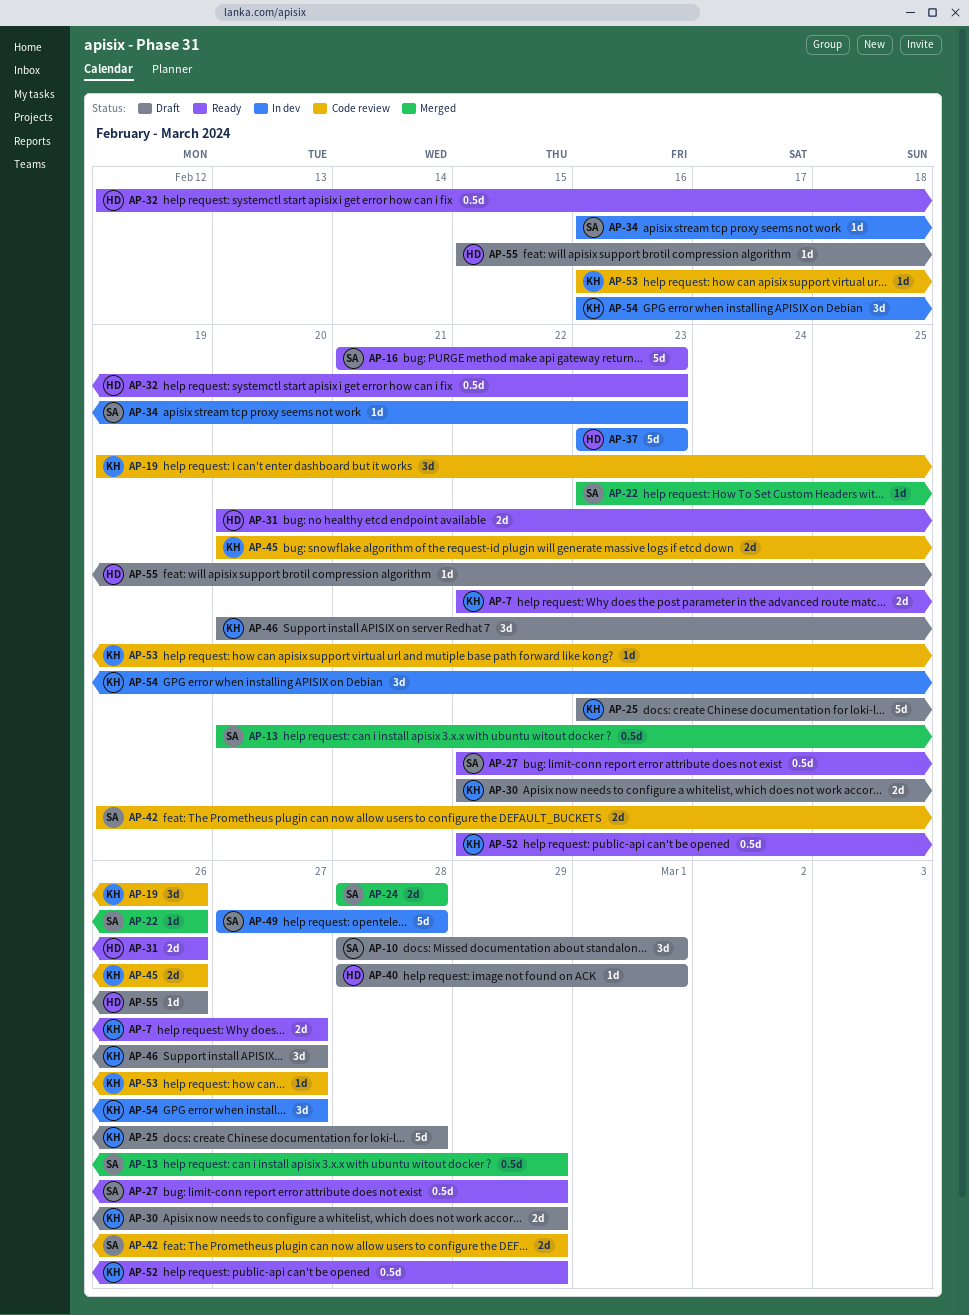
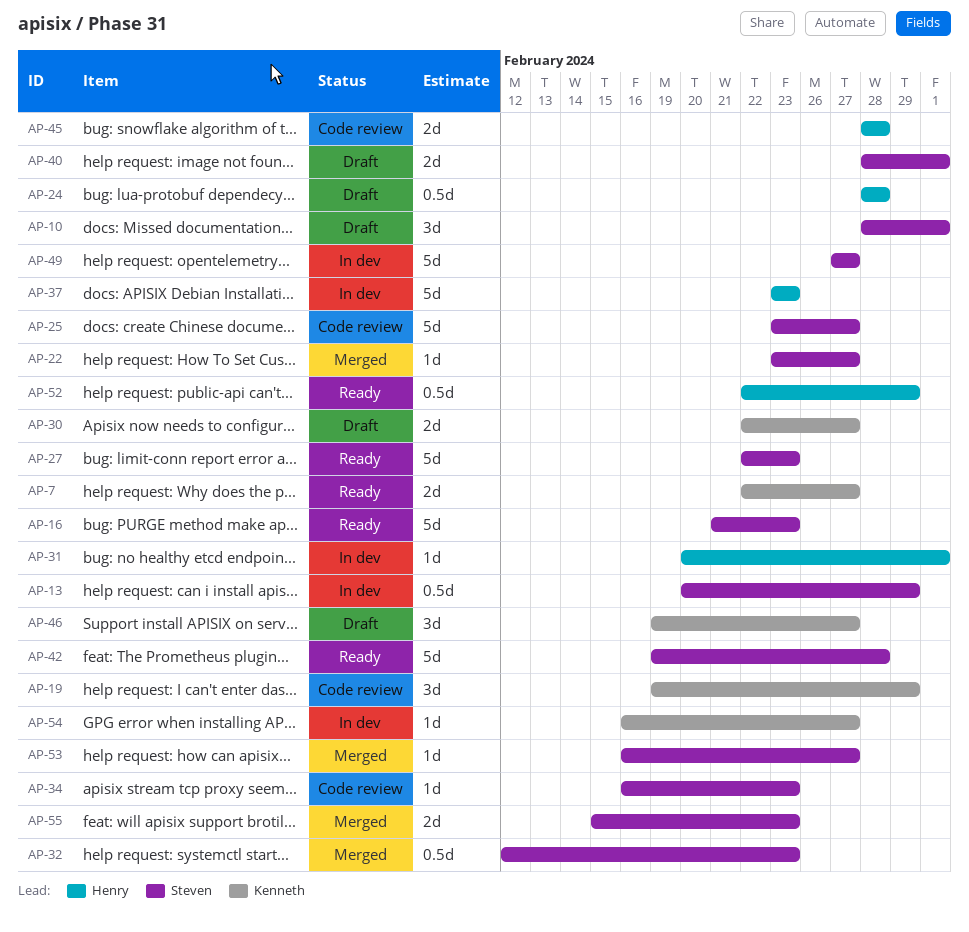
AP-13, status: Merged -> In dev
AP-19, due: Feb 26 -> Feb 29
AP-22, due: Feb 26 -> Feb 27
AP-24, status: Merged -> Draft
AP-24, owner: Steven -> Henry
AP-24, estimate: 2d -> 0.5d
AP-25, status: Draft -> Code review
AP-25, owner: Kenneth -> Steven
AP-25, due: Feb 28 -> Feb 27
AP-27, estimate: 0.5d -> 5d
AP-27, due: Feb 29 -> Feb 23
AP-30, due: Feb 29 -> Feb 27
AP-31, status: Ready -> In dev
AP-31, estimate: 2d -> 1d
AP-31, due: Feb 26 -> Mar 1
AP-32, status: Ready -> Merged
AP-32, owner: Henry -> Steven
AP-34, status: In dev -> Code review
AP-40, owner: Henry -> Steven
AP-40, estimate: 1d -> 2d
AP-42, status: Code review -> Ready
AP-42, estimate: 2d -> 5d
AP-42, due: Feb 29 -> Feb 28
AP-45, owner: Kenneth -> Henry
AP-45, start: Feb 20 -> Feb 28
AP-45, due: Feb 26 -> Feb 28
AP-46, start: Feb 20 -> Feb 19
AP-49, due: Feb 28 -> Feb 27
AP-52, owner: Kenneth -> Henry
AP-53, status: Code review -> Merged
AP-53, owner: Kenneth -> Steven
AP-54, estimate: 3d -> 1d
AP-55, status: Draft -> Merged
AP-55, owner: Henry -> Steven
AP-55, estimate: 1d -> 2d
AP-55, due: Feb 26 -> Feb 23

